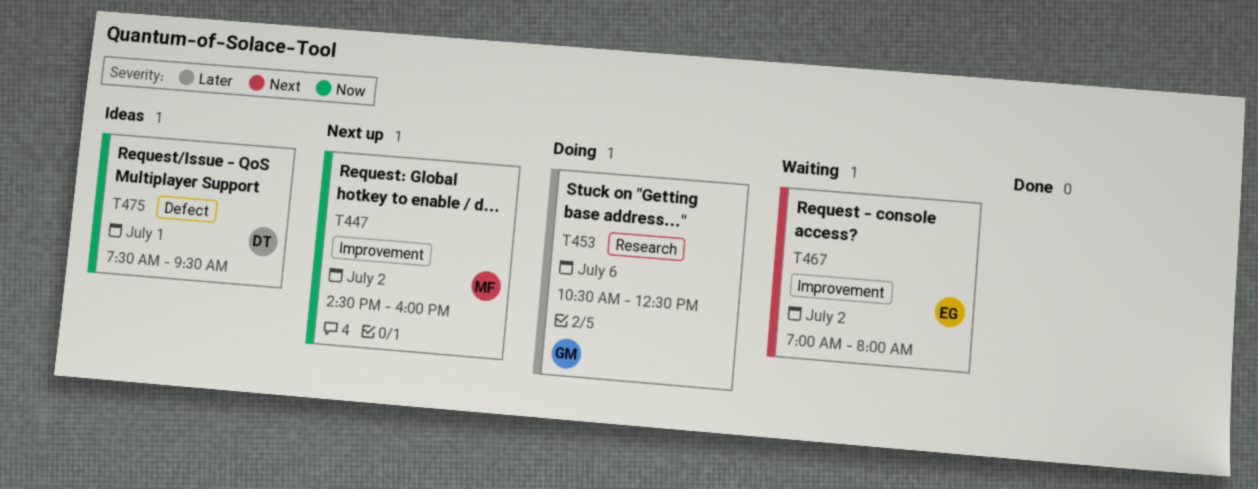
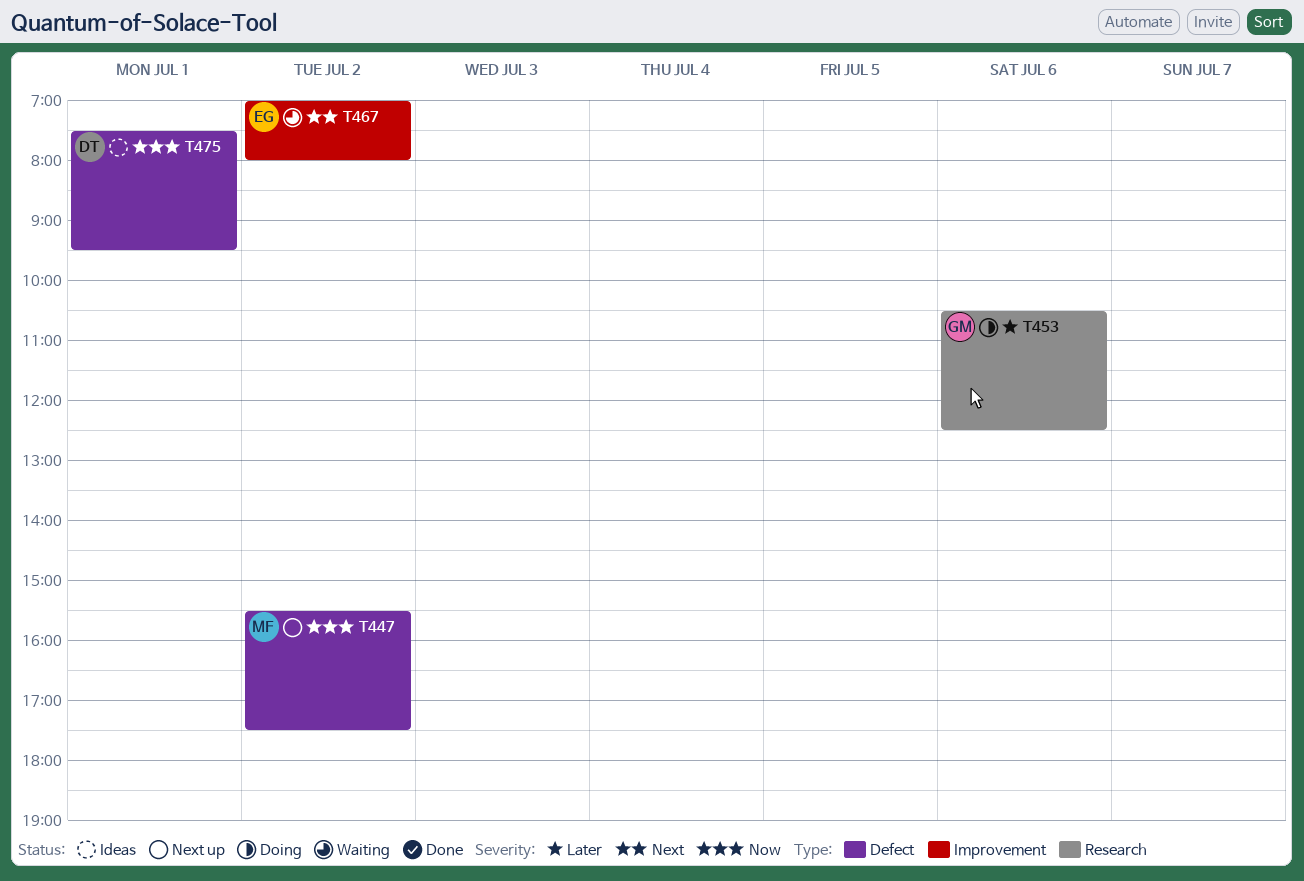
T447, label: Improvement -> Defect
T447, begins: 14:30 -> 15:30
T447, ends: 16:00 -> 17:30

